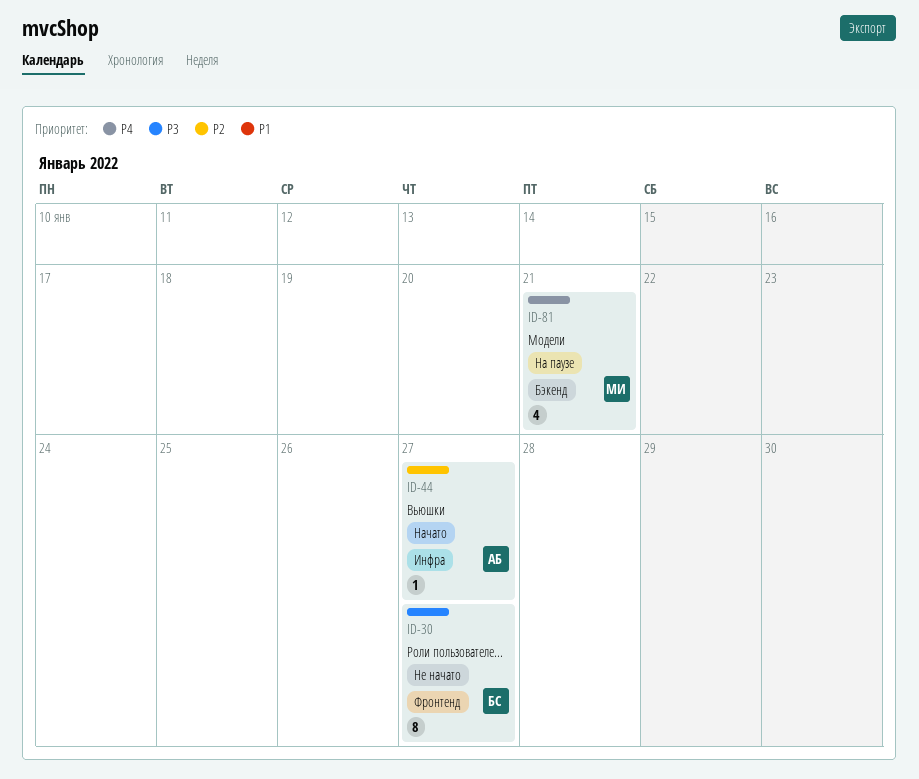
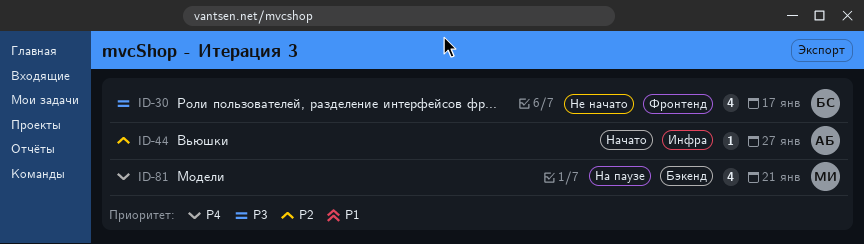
ID-30, estimate: 8 -> 4
ID-30, due: Jan 27 -> Jan 17

